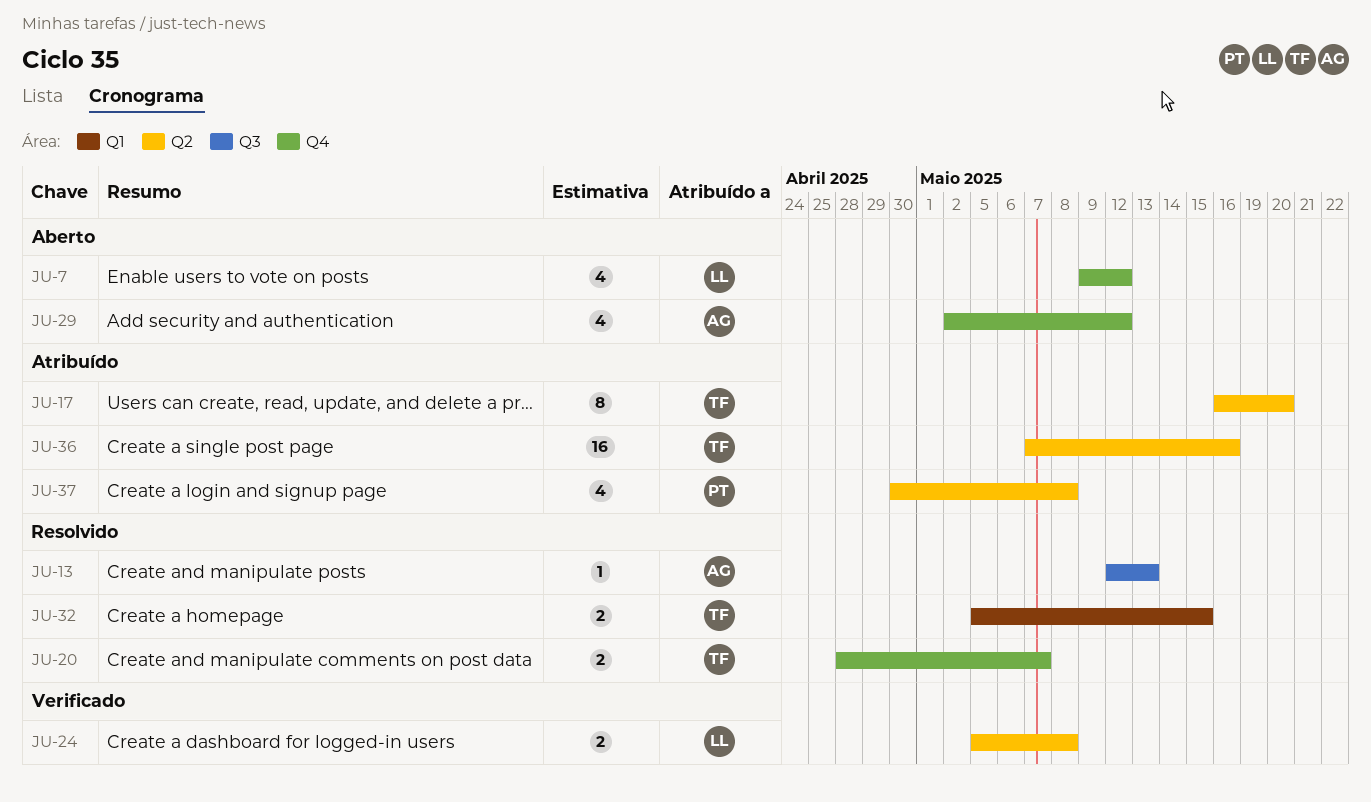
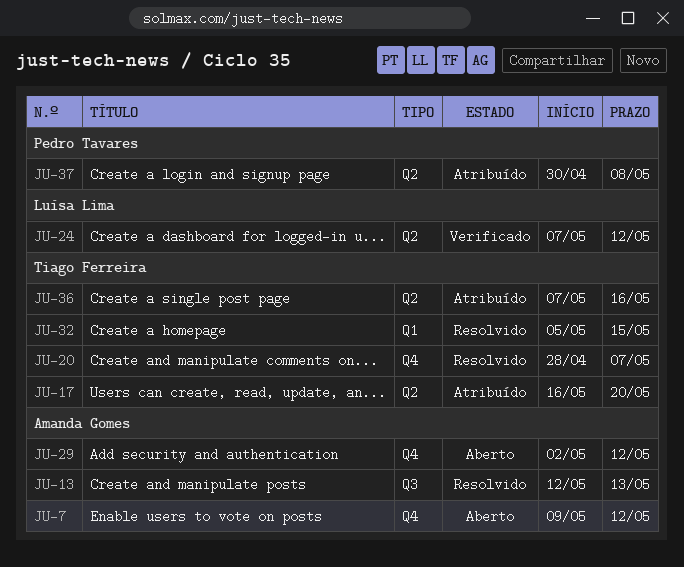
JU-7, owner: Luísa Lima -> Amanda Gomes
JU-24, start: May 5 -> May 7
JU-24, due: May 8 -> May 12

